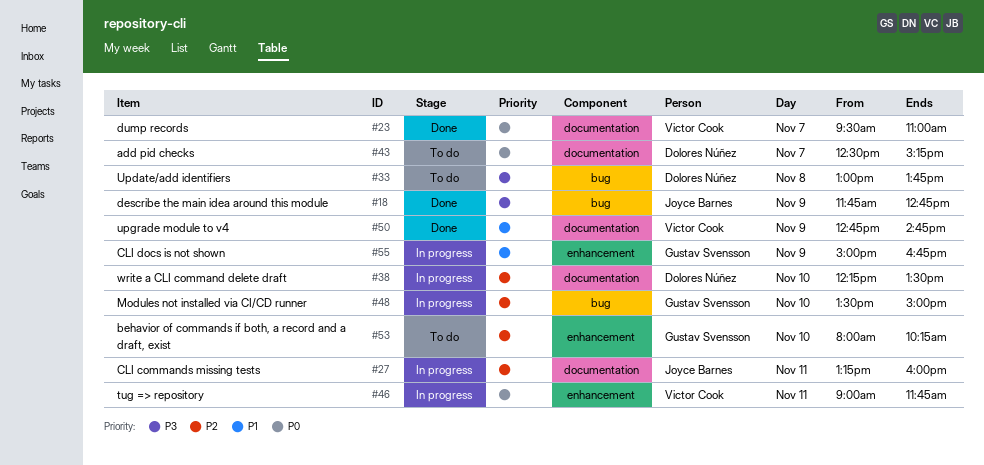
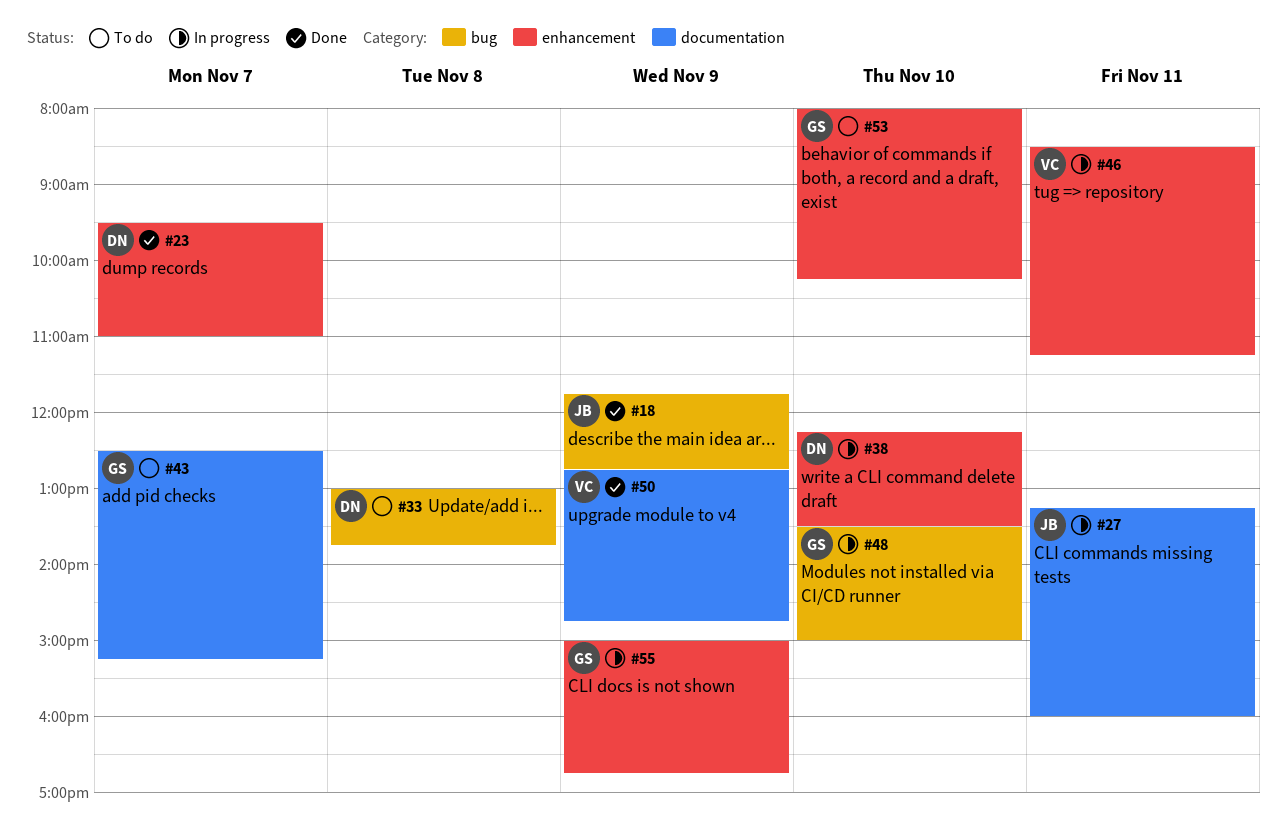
#23, owner: Victor Cook -> Dolores Núñez
#23, label: documentation -> enhancement
#38, label: documentation -> enhancement
#43, owner: Dolores Núñez -> Gustav Svensson
#46, begins: 09:00 -> 08:30
#46, ends: 11:45 -> 11:15

